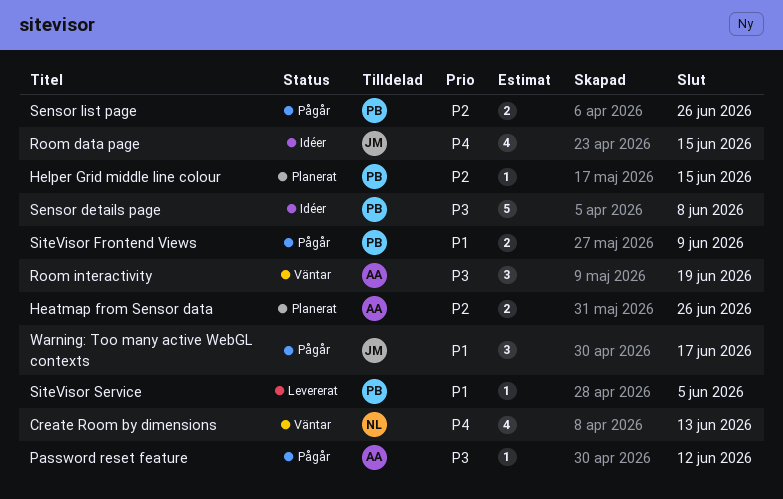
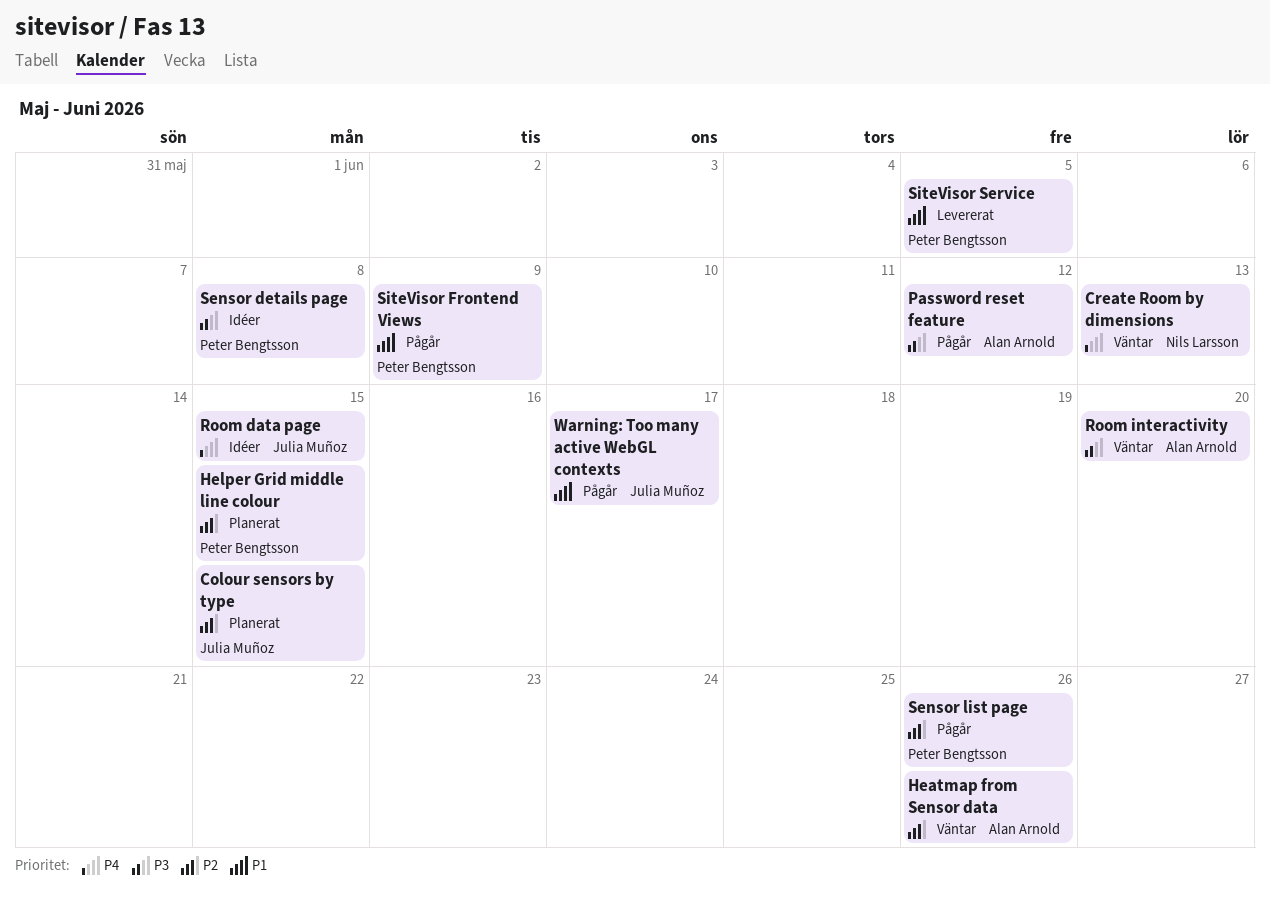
Colour sensors by type: none -> present
Heatmap from Sensor data, status: Planerat -> Väntar
Room interactivity, due: Jun 19 -> Jun 20

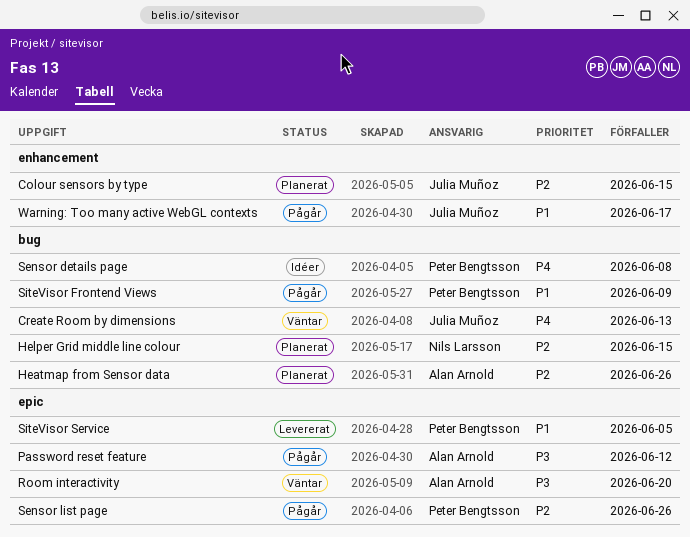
Create Room by dimensions, owner: Nils Larsson -> Julia Muñoz
Heatmap from Sensor data, status: Väntar -> Planerat
Helper Grid middle line colour, owner: Peter Bengtsson -> Nils Larsson
Room data page: present -> none
Sensor details page, priority: P3 -> P4

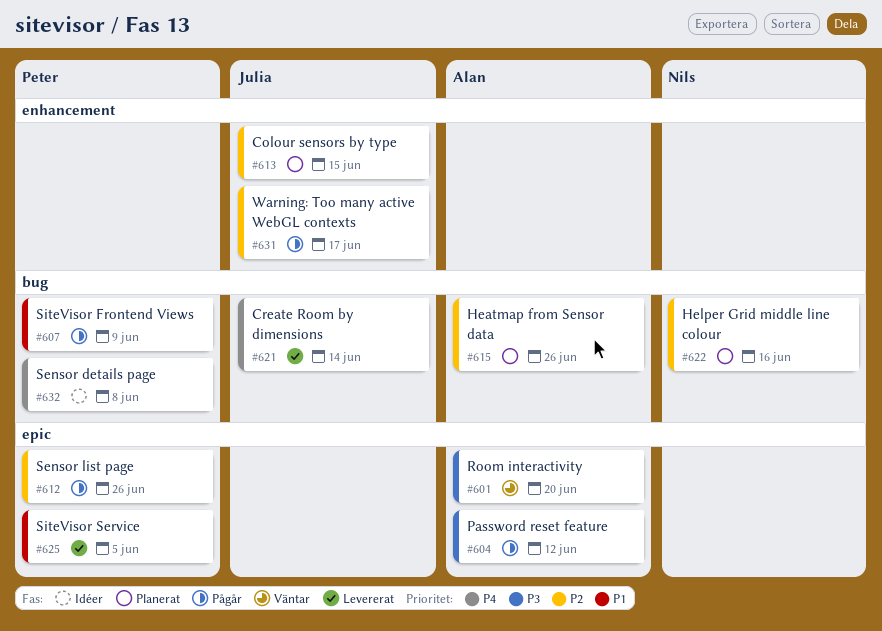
Create Room by dimensions, status: Väntar -> Levererat
Create Room by dimensions, due: Jun 13 -> Jun 14
Helper Grid middle line colour, due: Jun 15 -> Jun 16
Warning: Too many active WebGL contexts, priority: P1 -> P2

